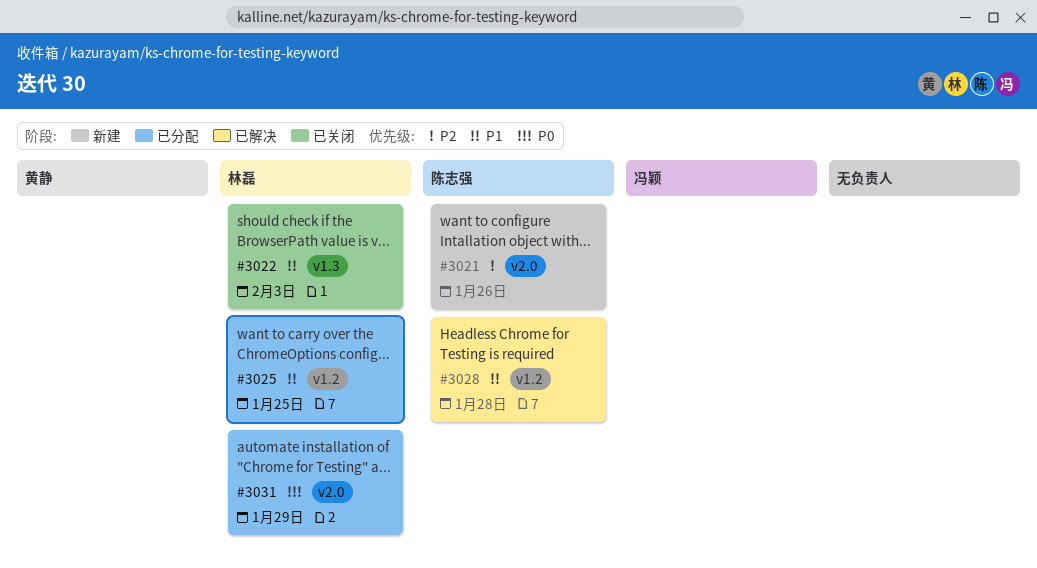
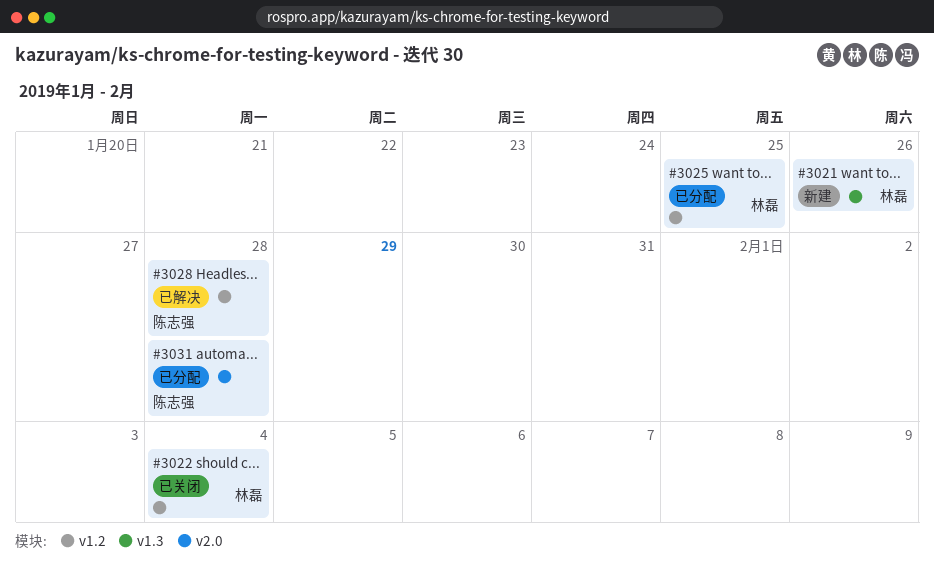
#3021, owner: 陈志强 -> 林磊
#3021, label: v2.0 -> v1.3
#3022, label: v1.3 -> v1.2
#3022, due: Feb 3 -> Feb 4
#3031, owner: 林磊 -> 陈志强
#3031, due: Jan 29 -> Jan 28

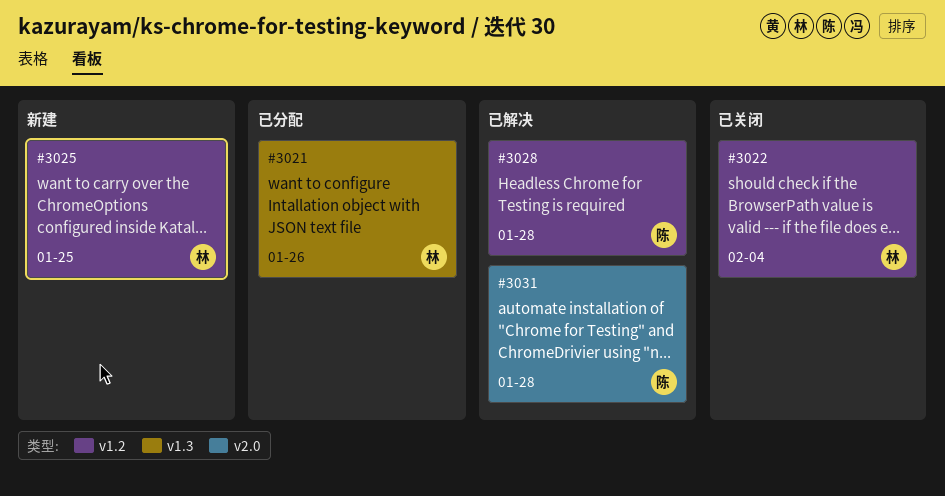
#3021, status: 新建 -> 已分配
#3025, status: 已分配 -> 新建
#3031, status: 已分配 -> 已解决

